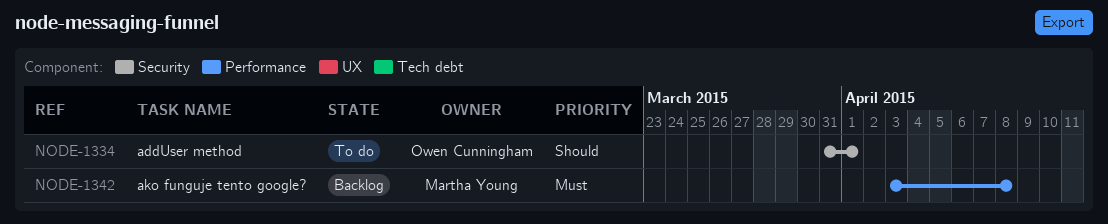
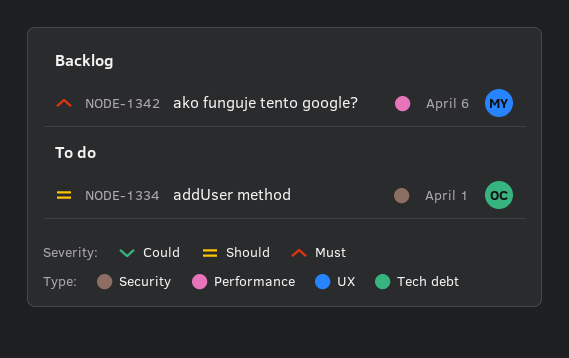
NODE-1342, due: Apr 8 -> Apr 6

